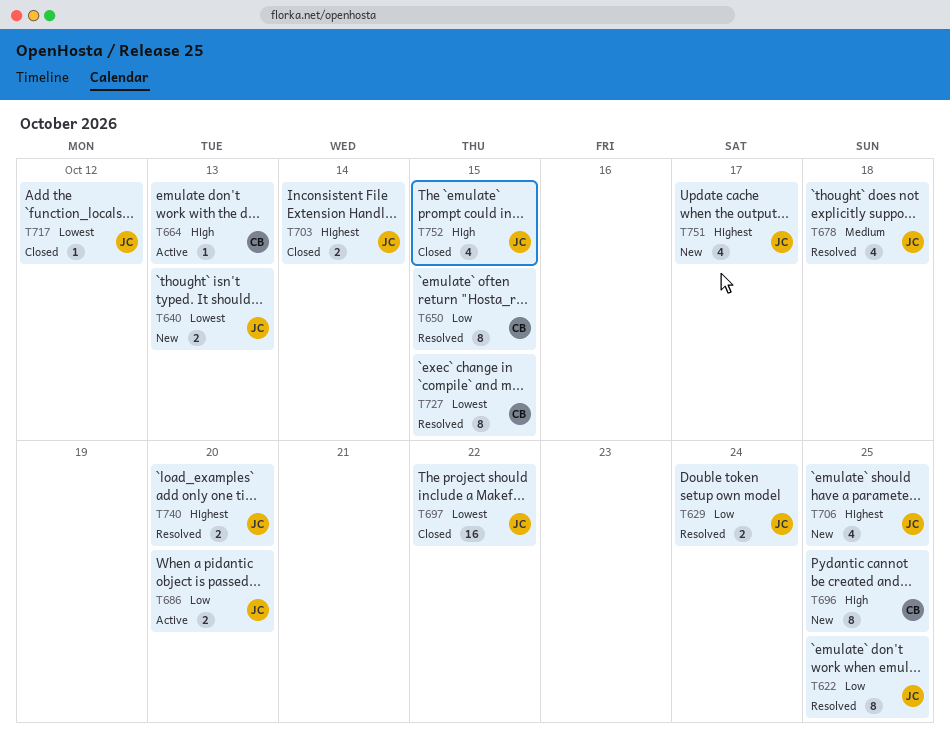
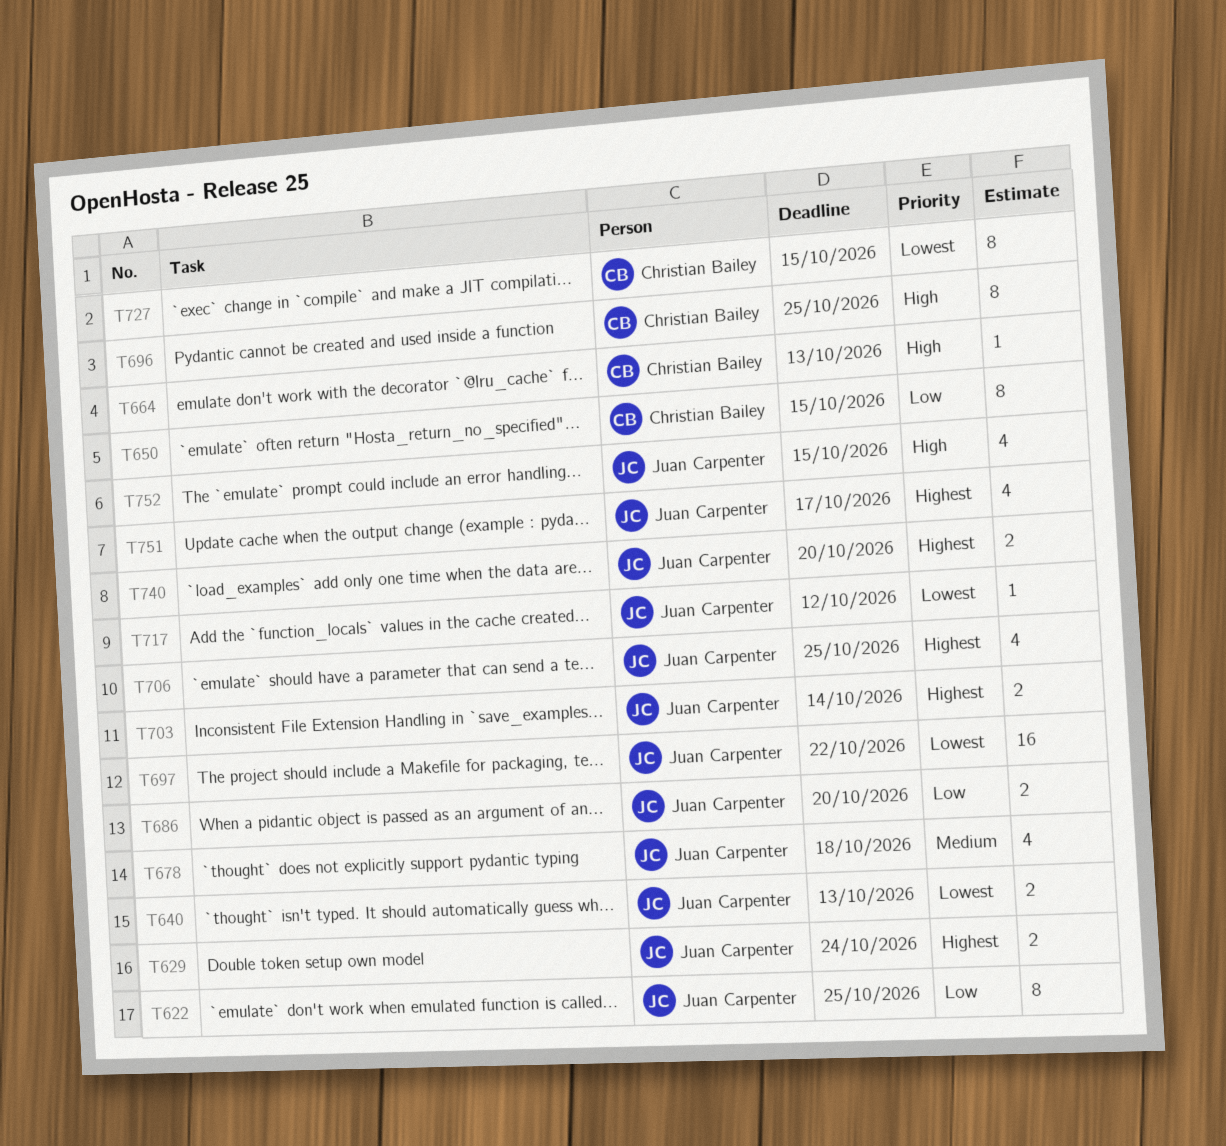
T629, priority: Low -> Highest

